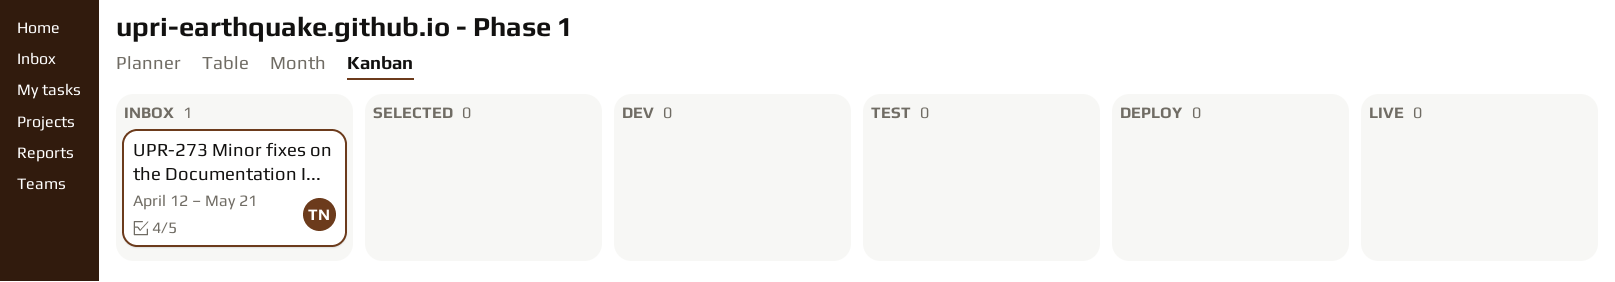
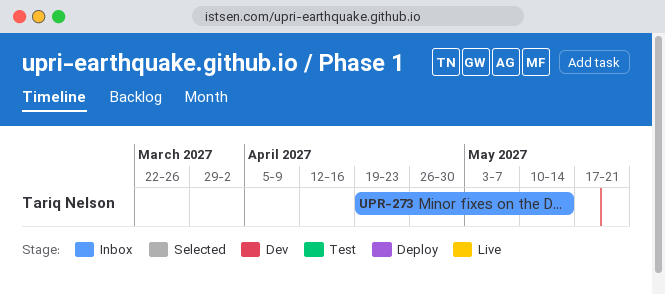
UPR-273, start: Apr 12 -> Apr 19
UPR-273, due: May 21 -> May 14

